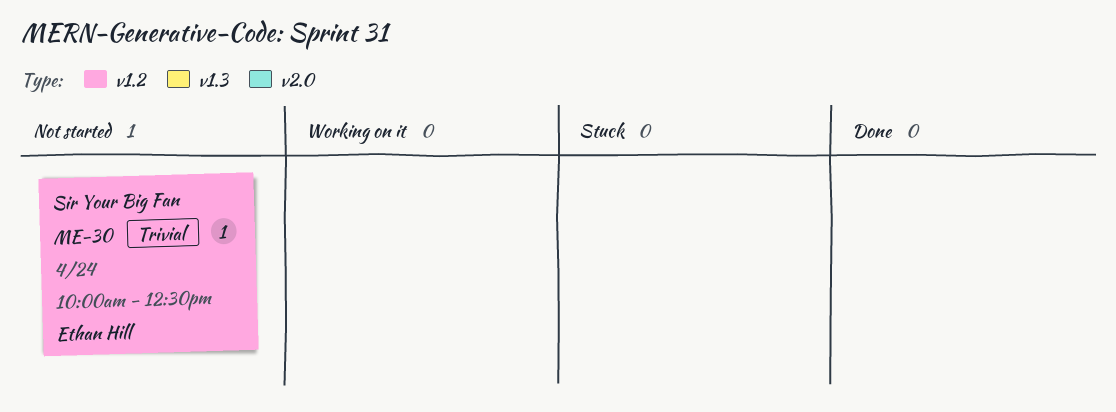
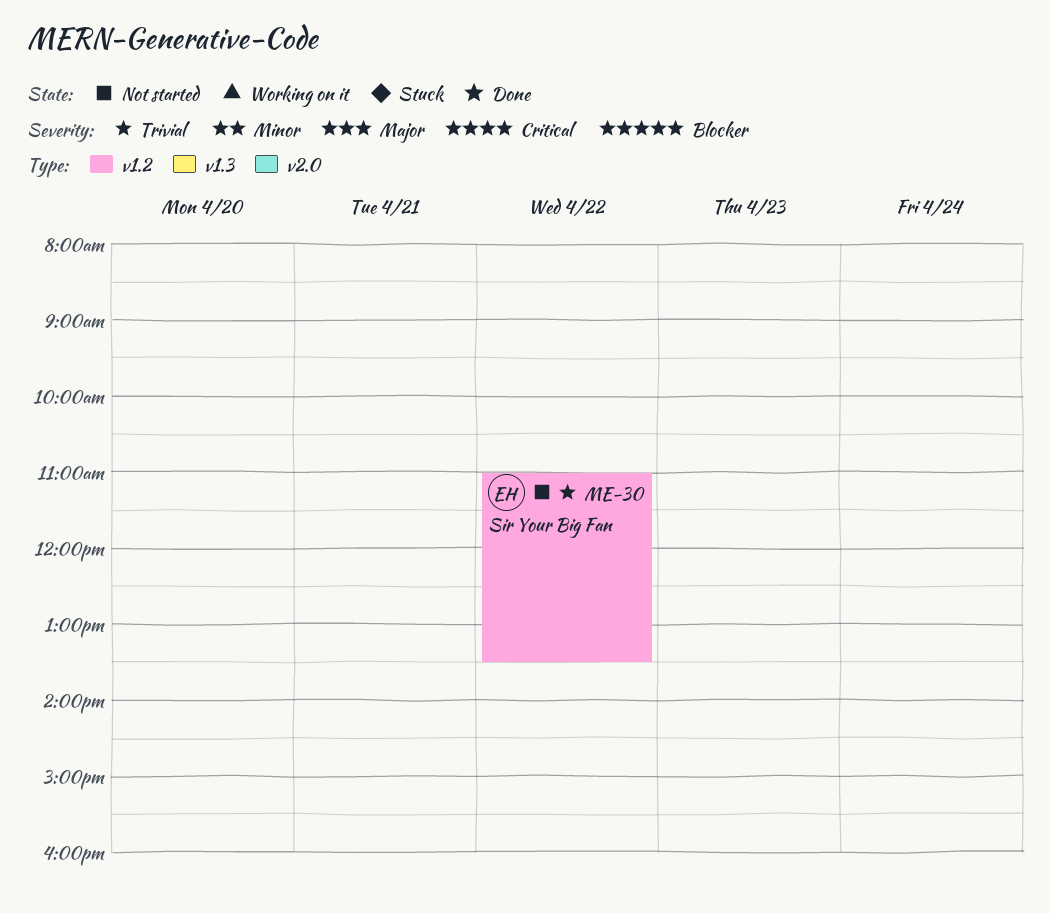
ME-30, day: Apr 24 -> Apr 22
ME-30, begins: 10:00 -> 11:00
ME-30, ends: 12:30 -> 13:30

